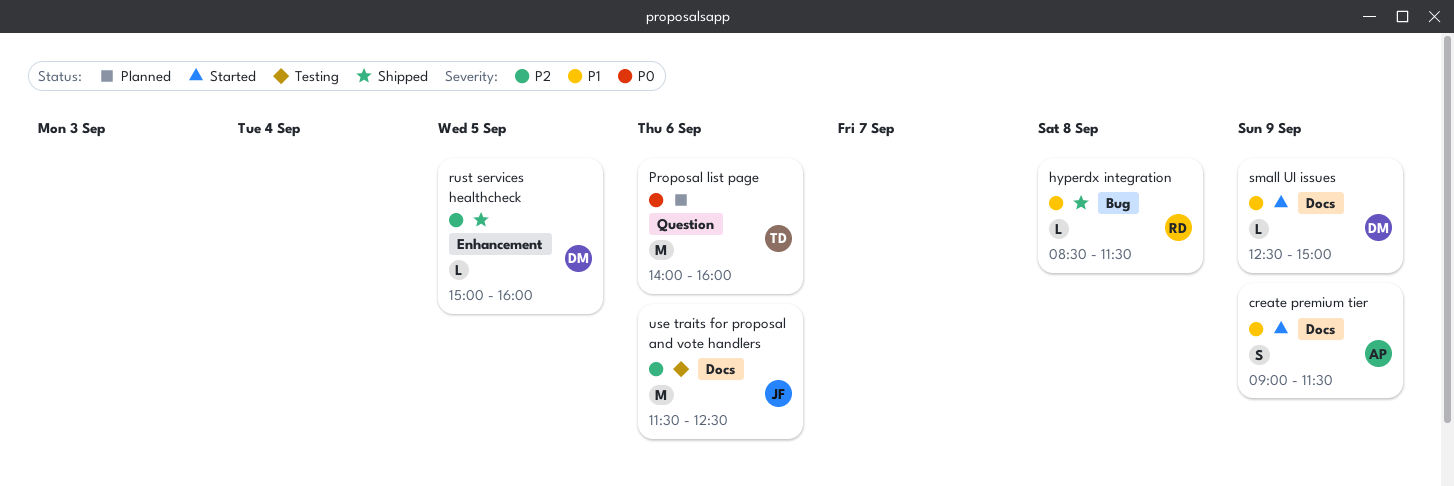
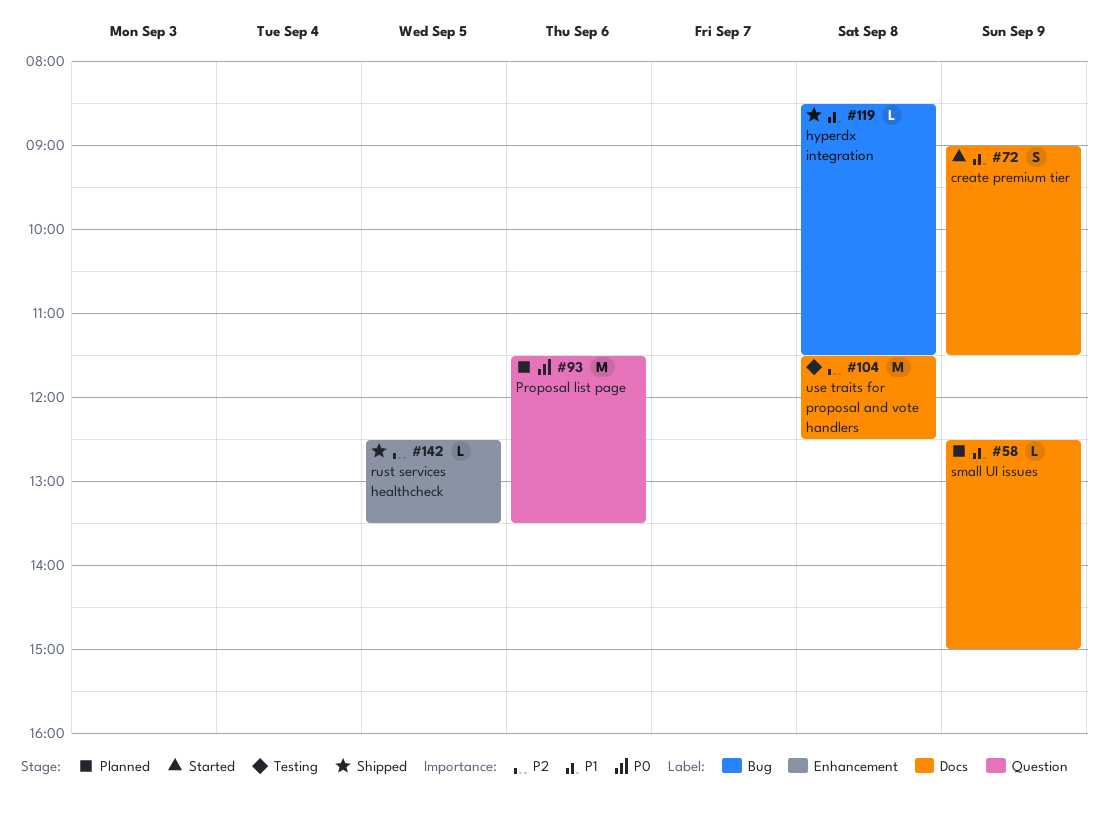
Proposal list page, begins: 14:00 -> 11:30
Proposal list page, ends: 16:00 -> 13:30
rust services healthcheck, begins: 15:00 -> 12:30
rust services healthcheck, ends: 16:00 -> 13:30
small UI issues, status: Started -> Planned
use traits for proposal and vote handlers, day: Sep 6 -> Sep 8

